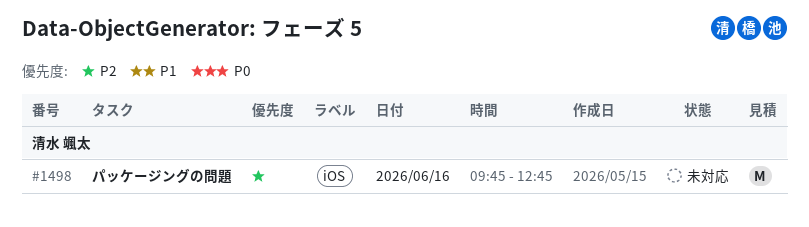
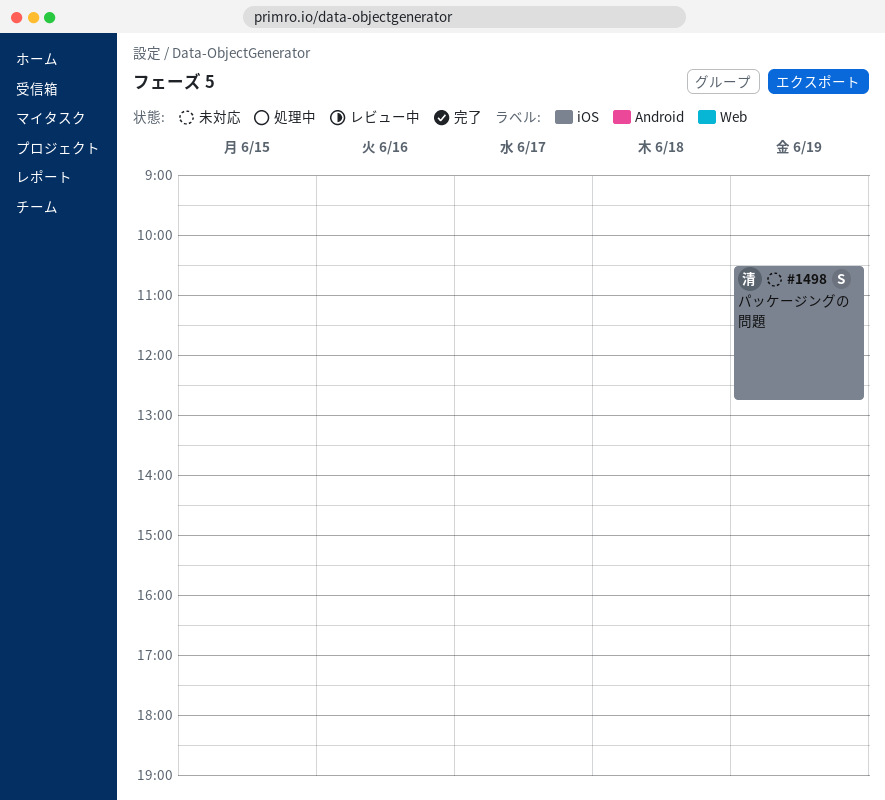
#1498, estimate: M -> S
#1498, day: Jun 16 -> Jun 19
#1498, begins: 09:45 -> 10:30

